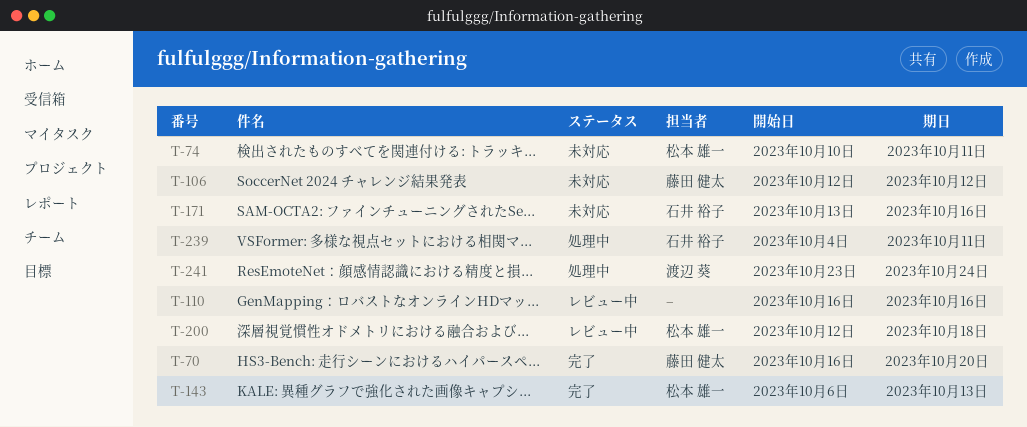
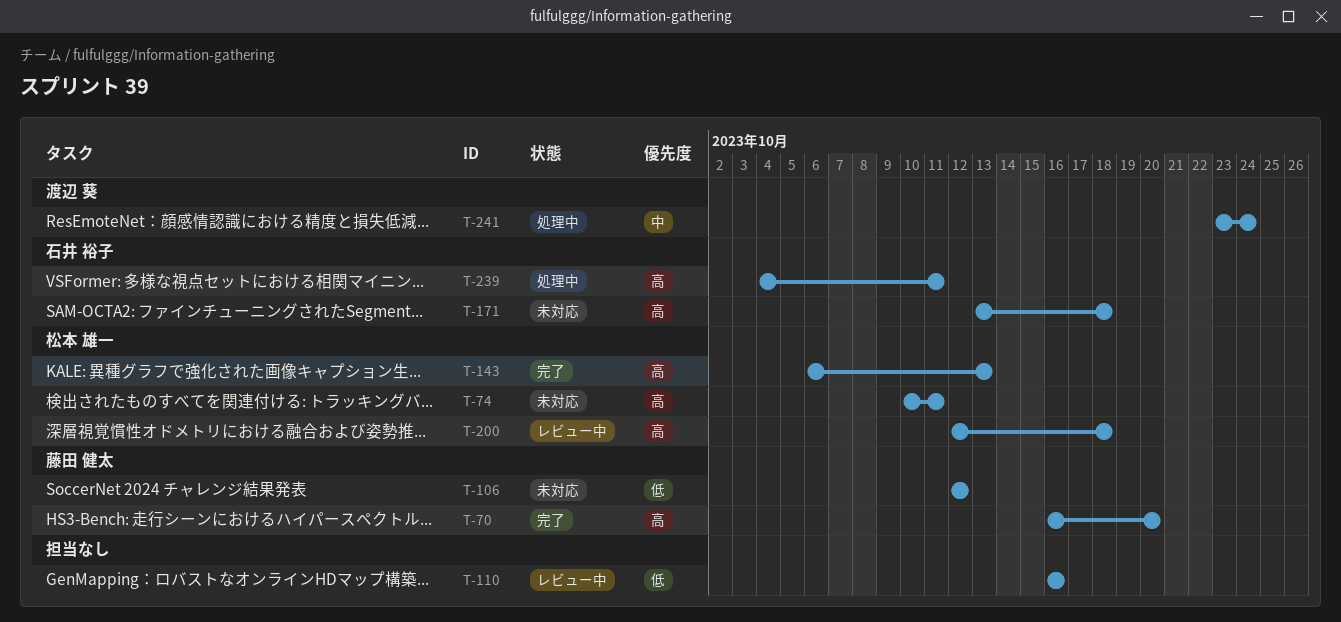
T-171, due: Oct 16 -> Oct 18

